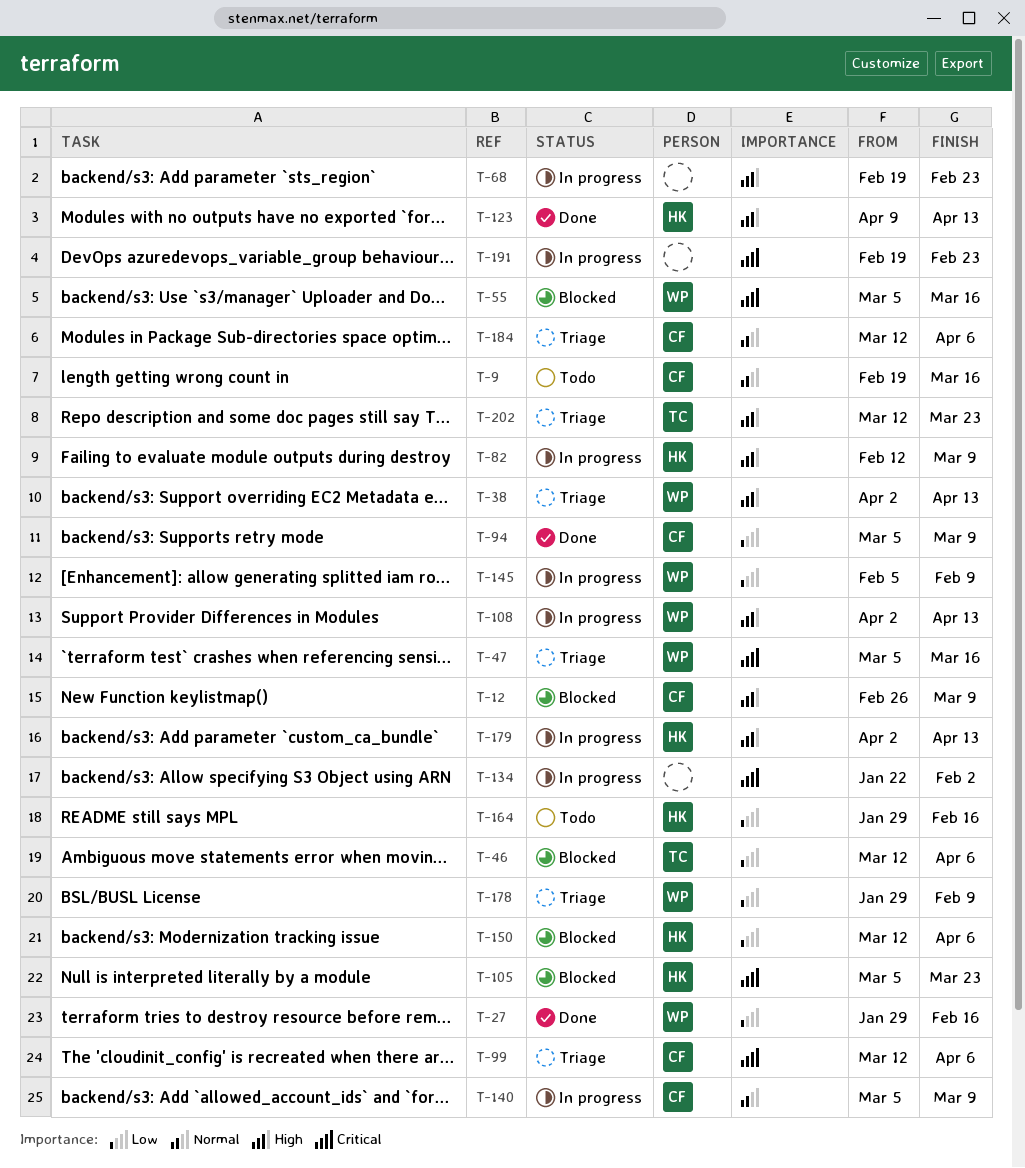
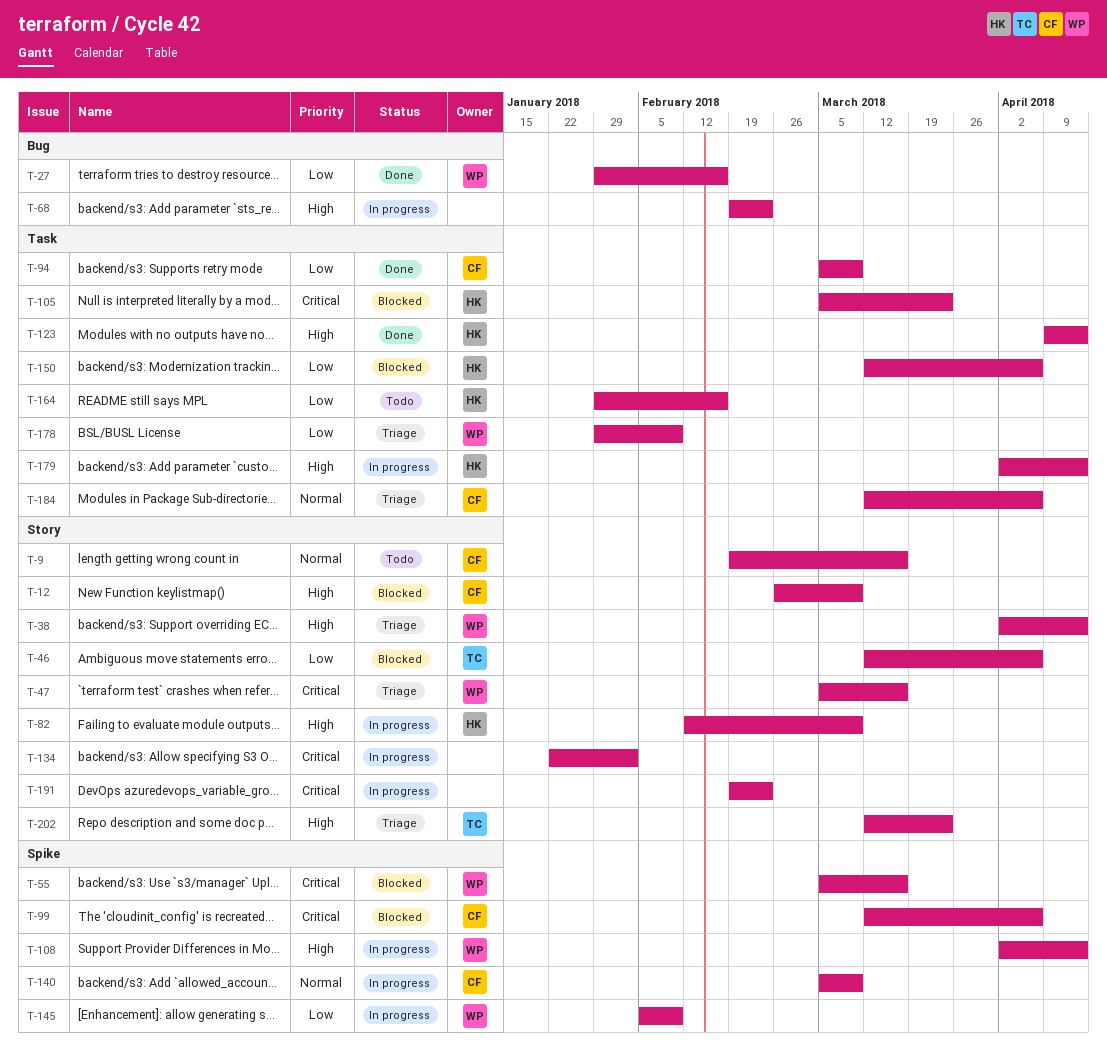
T-99, status: Triage -> Blocked

